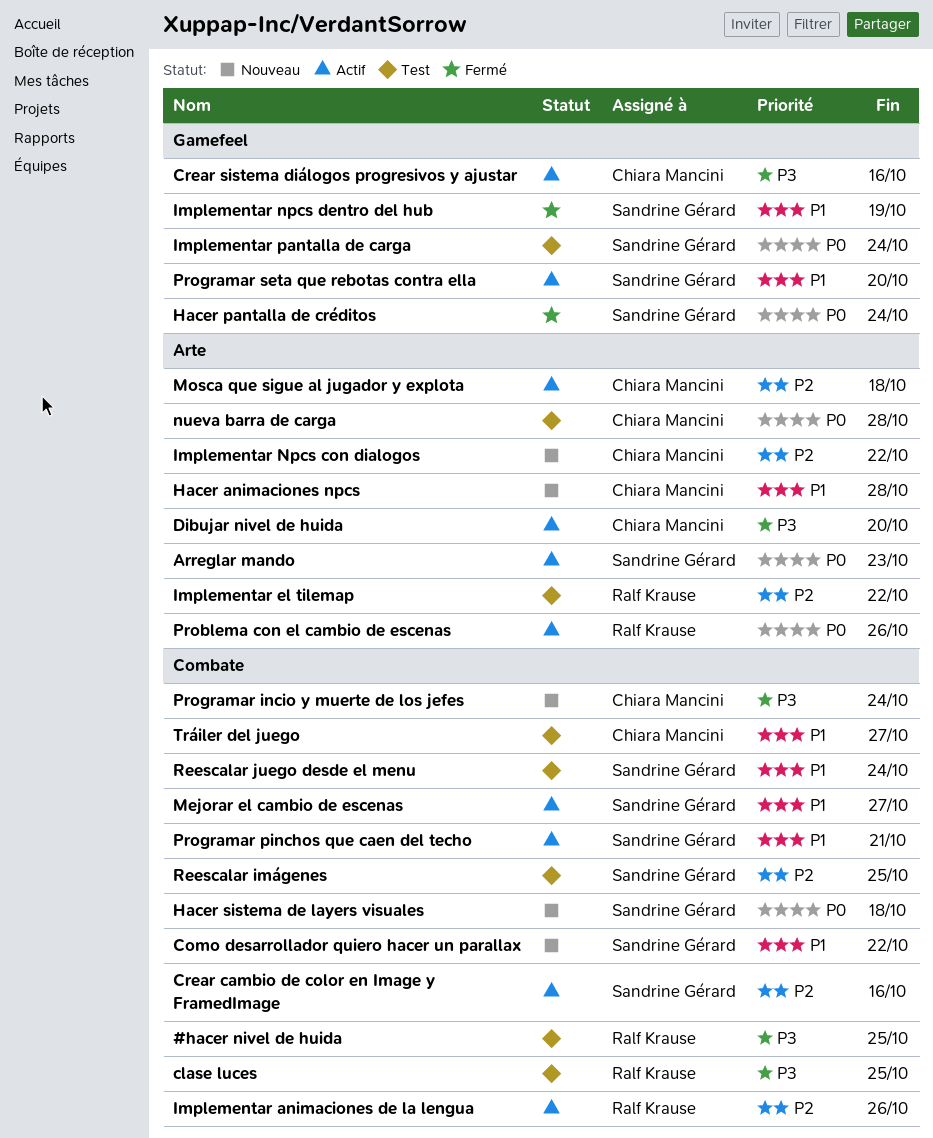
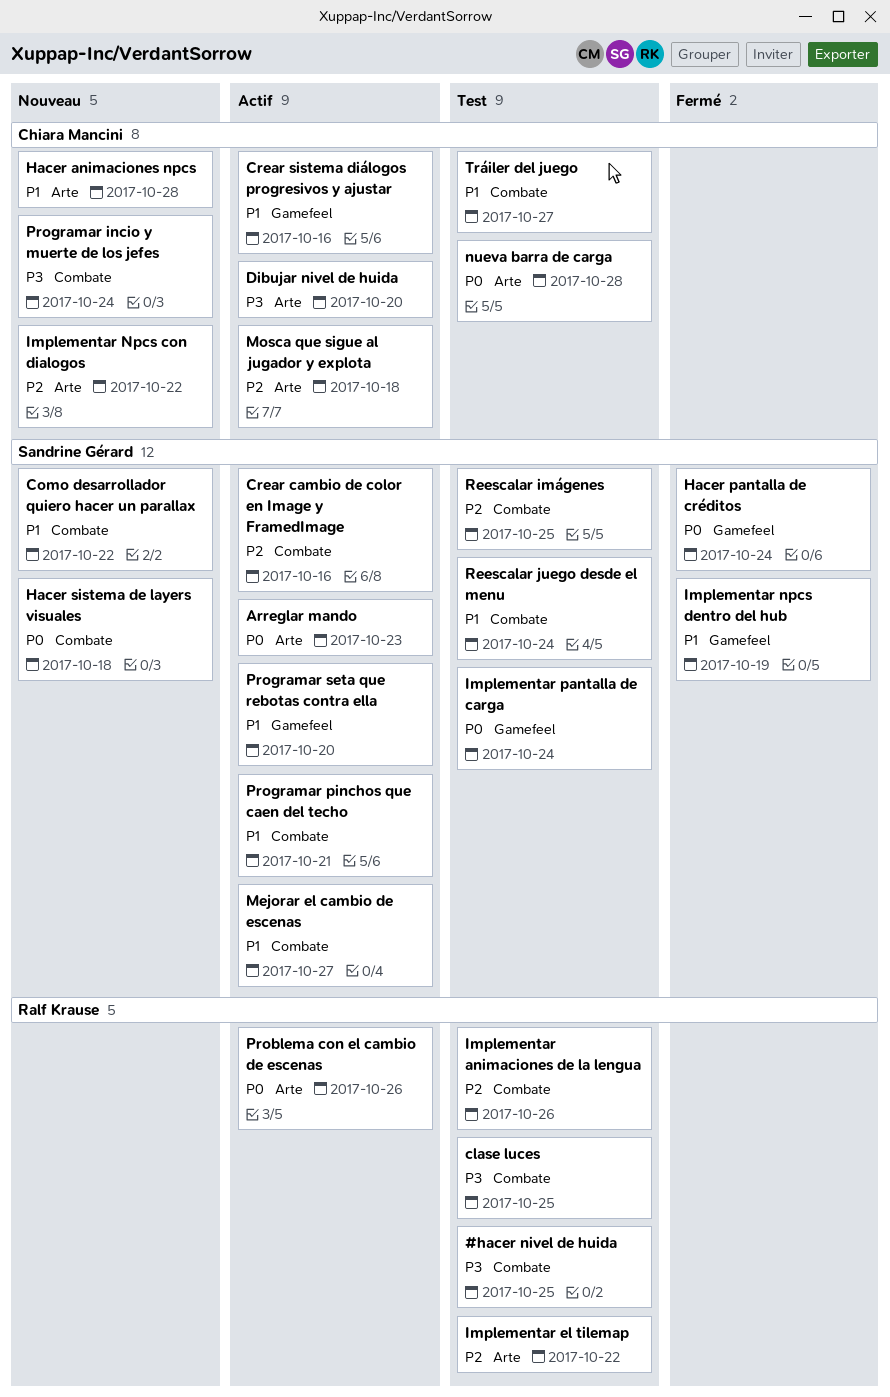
Crear sistema diálogos progresivos y ajustar, priority: P3 -> P1
Implementar animaciones de la lengua, status: Actif -> Test

